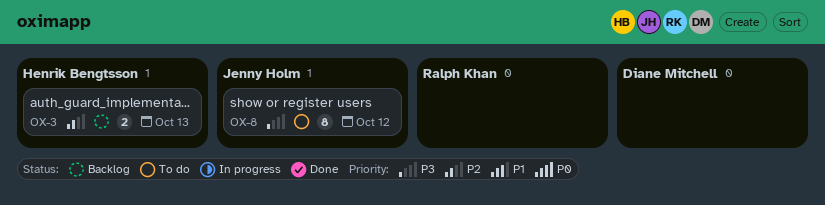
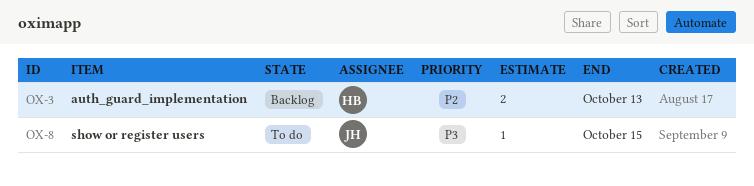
OX-8, estimate: 8 -> 1
OX-8, due: Oct 12 -> Oct 15

